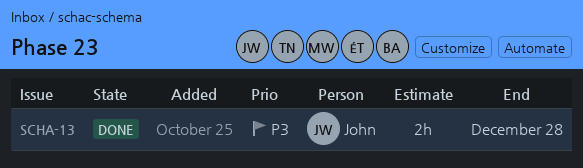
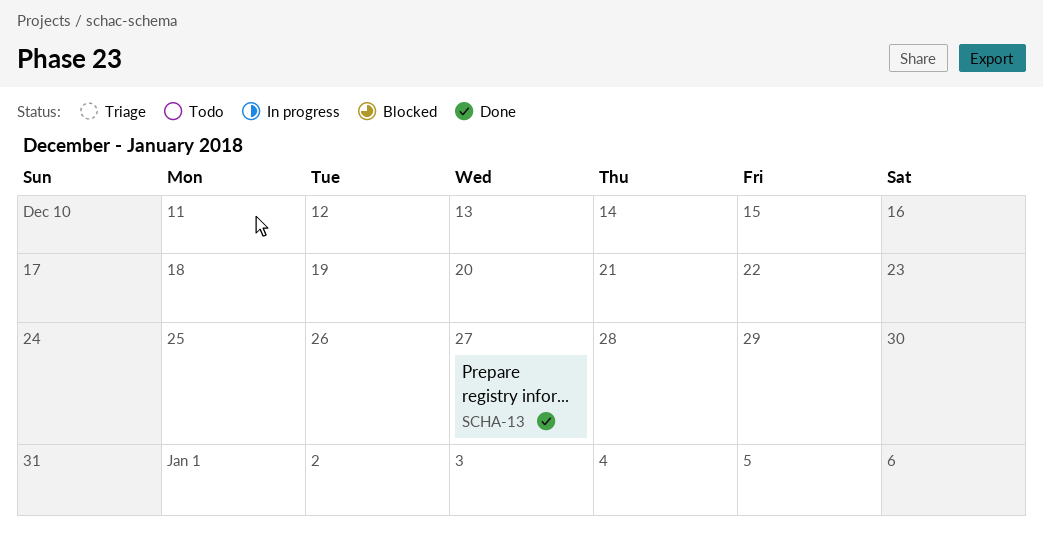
SCHA-13, due: Dec 28 -> Dec 27

